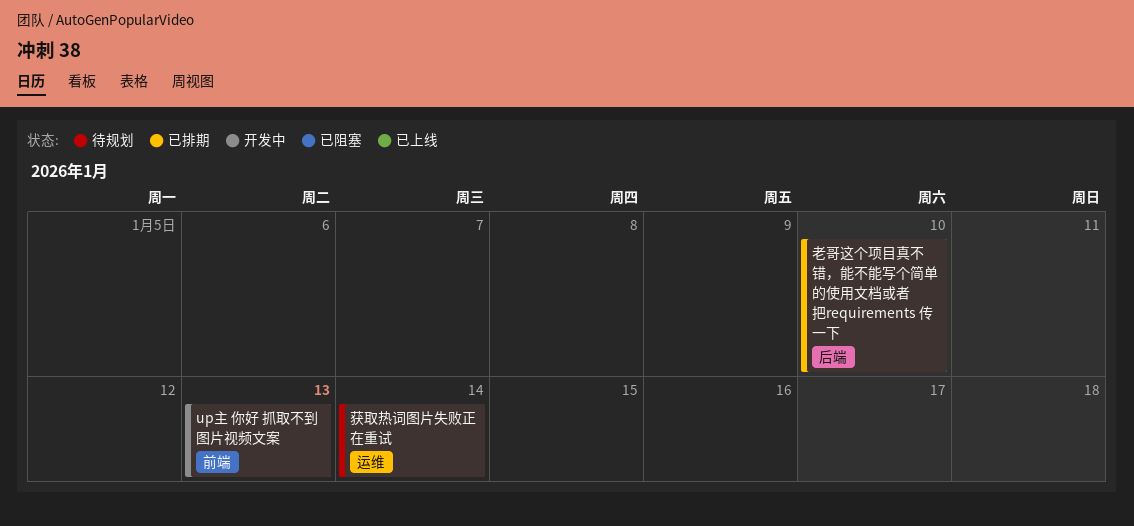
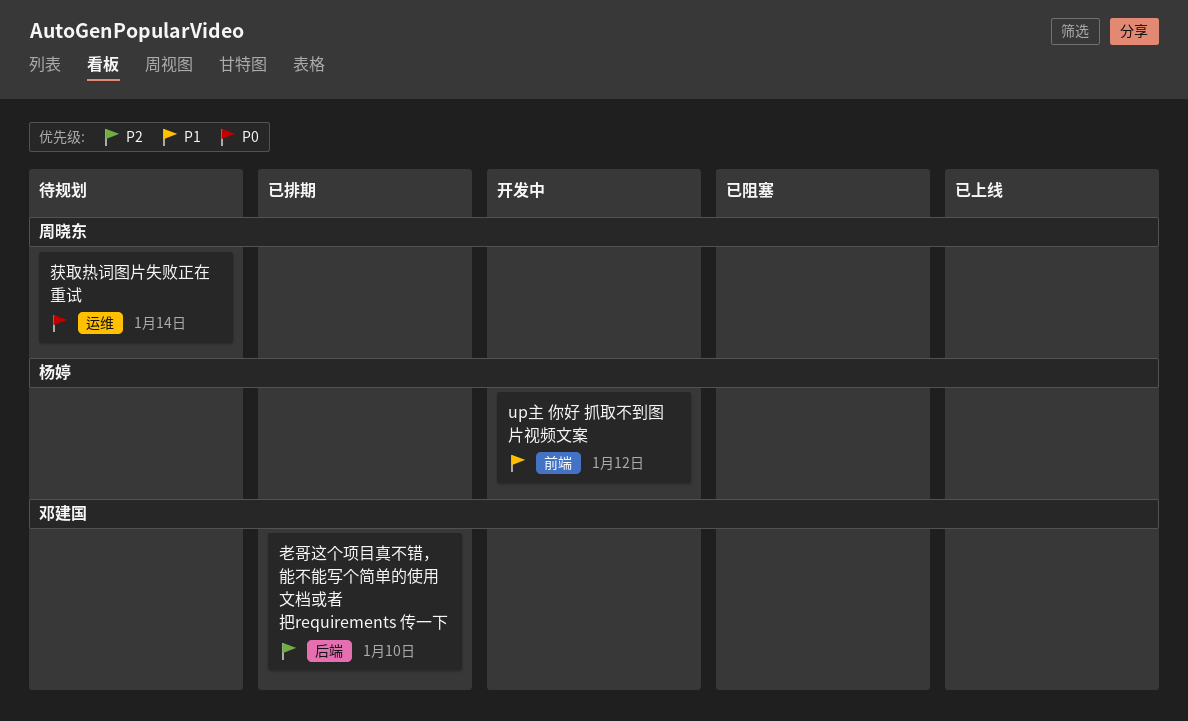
up主 你好 抓取不到图片视频文案, due: Jan 13 -> Jan 12

